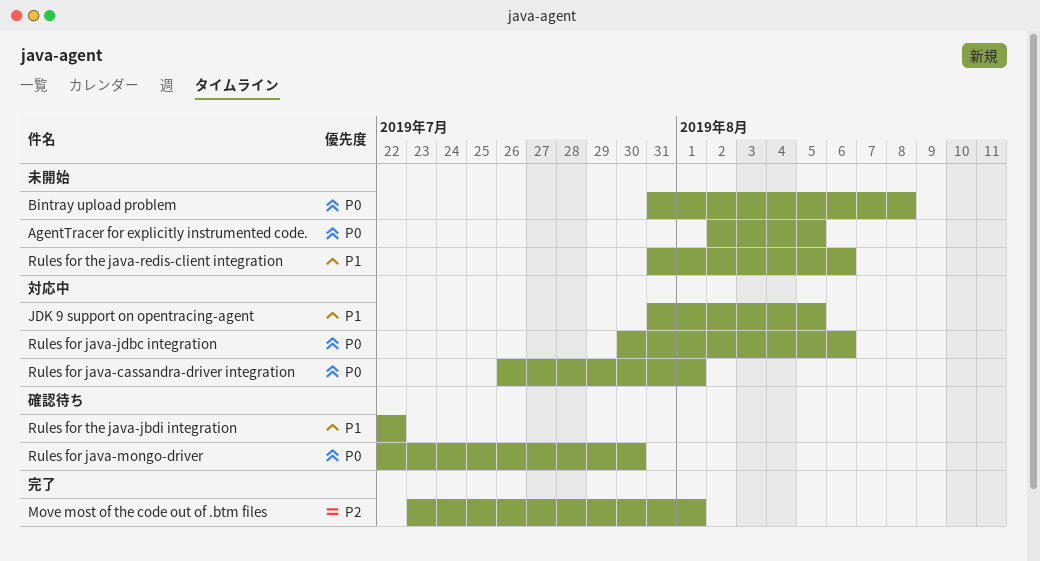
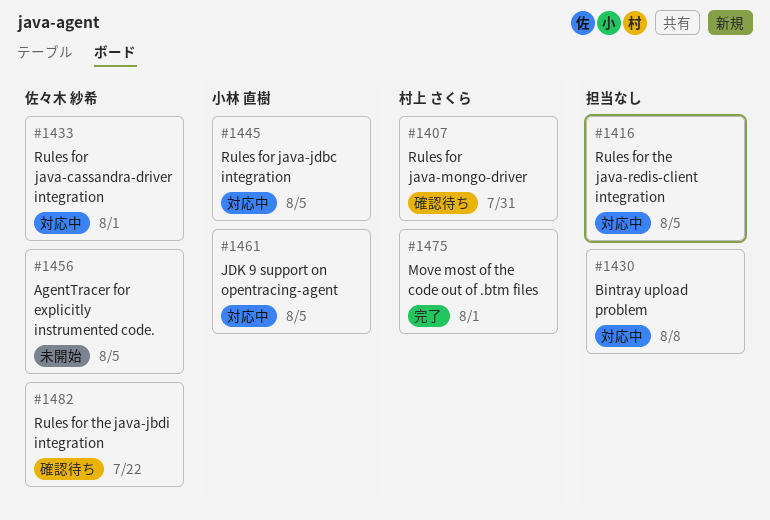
Bintray upload problem, status: 未開始 -> 対応中
Rules for java-jdbc integration, due: Aug 6 -> Aug 5
Rules for java-mongo-driver, due: Jul 30 -> Jul 31
Rules for the java-redis-client integration, status: 未開始 -> 対応中
Rules for the java-redis-client integration, due: Aug 6 -> Aug 5

